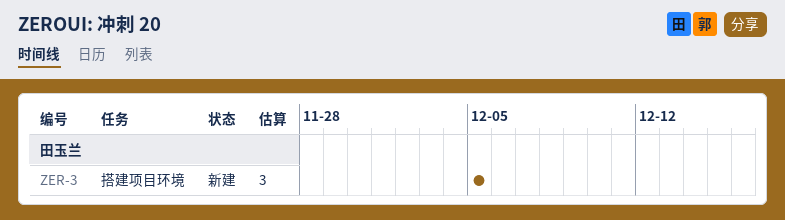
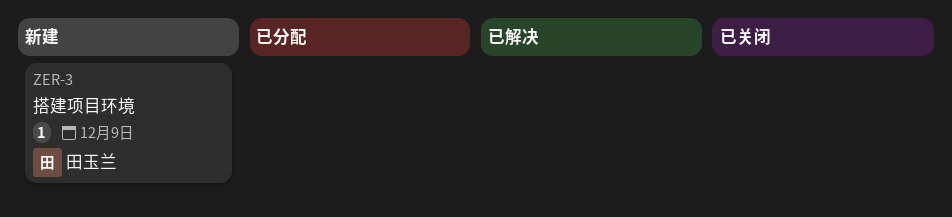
ZER-3, estimate: 3 -> 1
ZER-3, due: Dec 5 -> Dec 9

